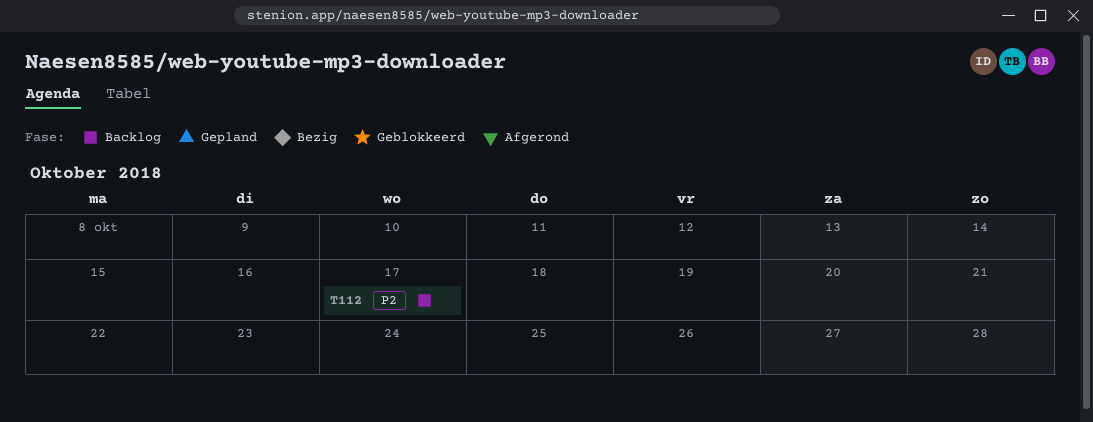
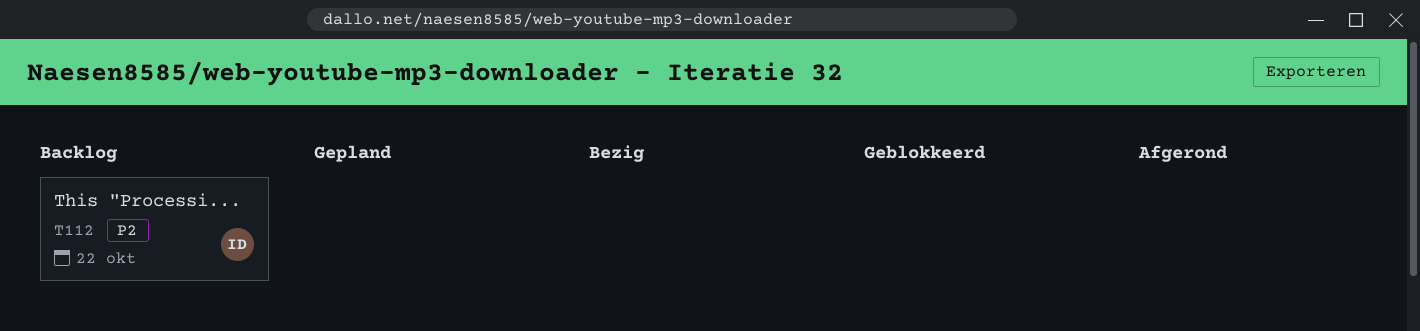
T112, due: Oct 17 -> Oct 22

